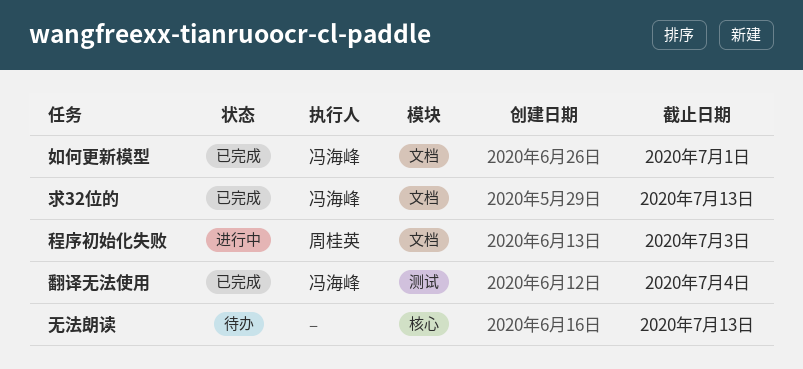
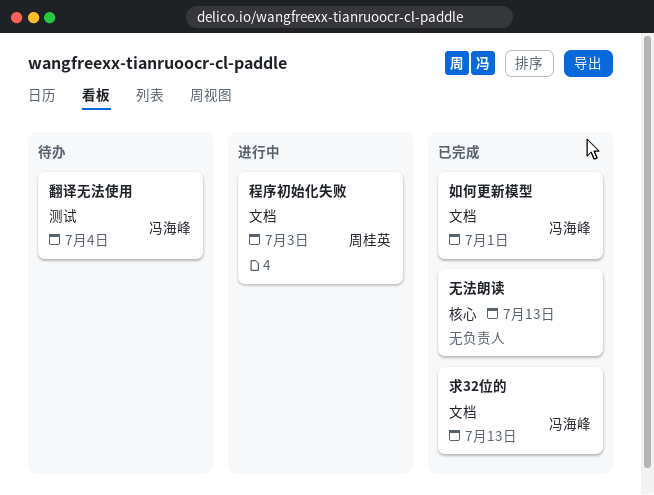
无法朗读, status: 待办 -> 已完成
翻译无法使用, status: 已完成 -> 待办

